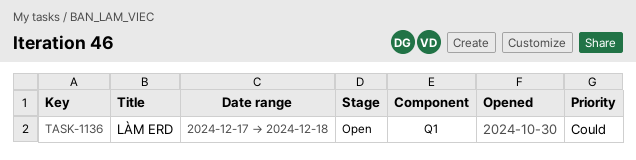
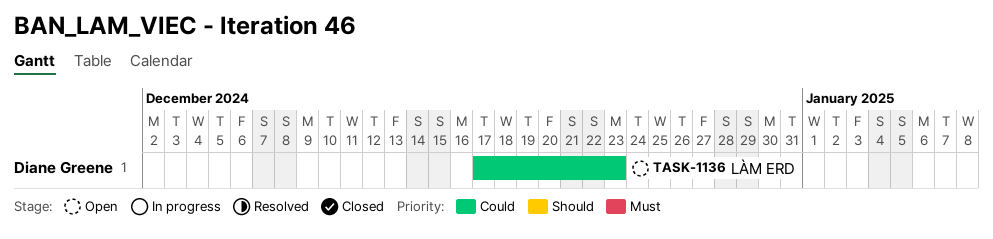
TASK-1136, due: Dec 18 -> Dec 23

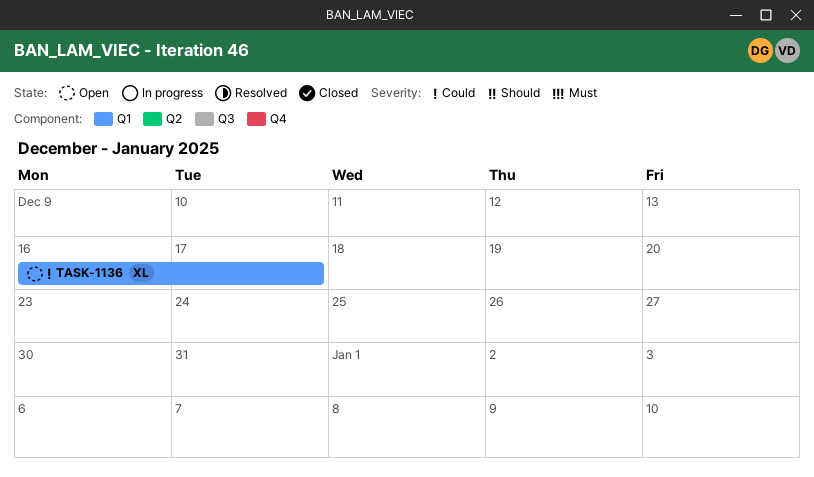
TASK-1136, start: Dec 17 -> Dec 16
TASK-1136, due: Dec 23 -> Dec 17

